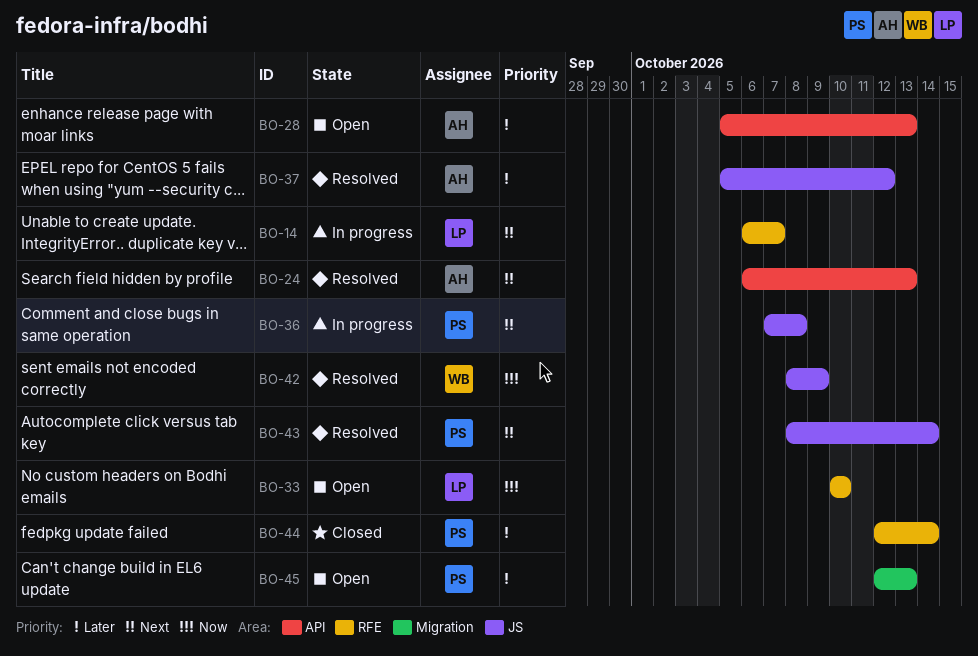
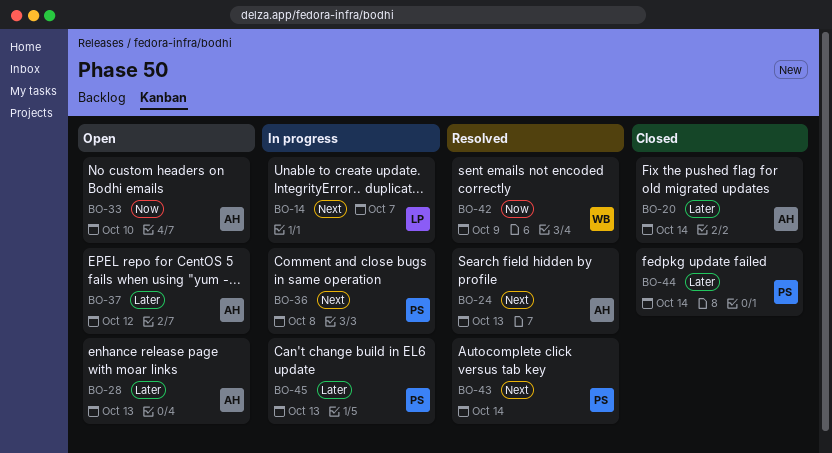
BO-20: none -> present
BO-33, owner: LP -> AH
BO-37, status: Resolved -> Open
BO-45, status: Open -> In progress

